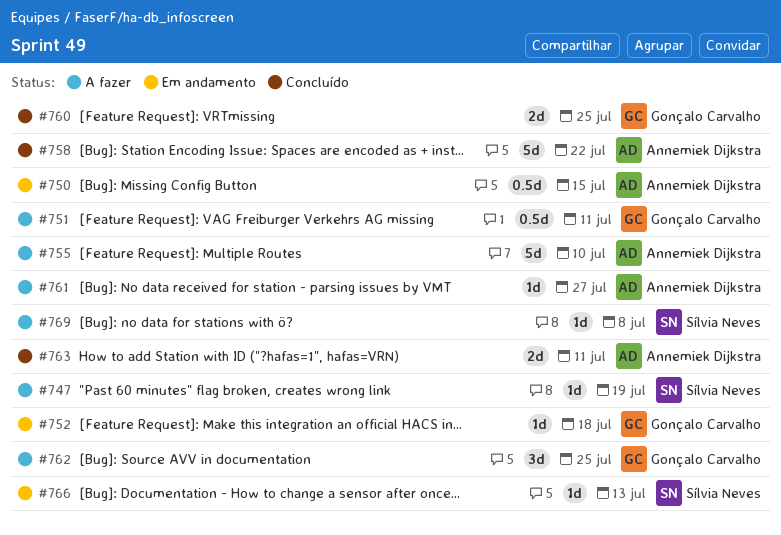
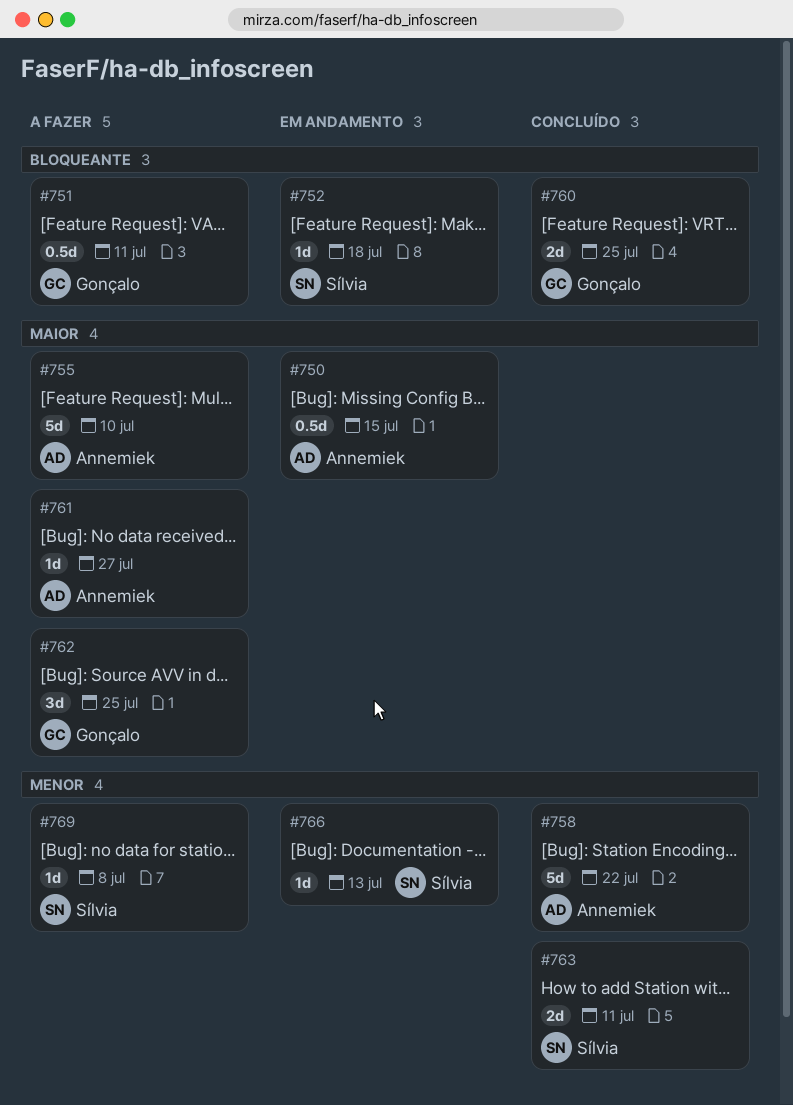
#747: present -> none
#752, owner: Gonçalo Carvalho -> Sílvia Neves
#763, owner: Annemiek Dijkstra -> Sílvia Neves

